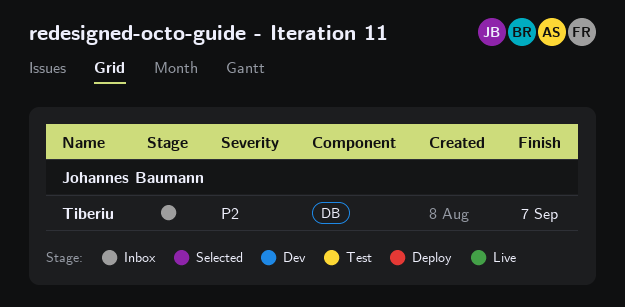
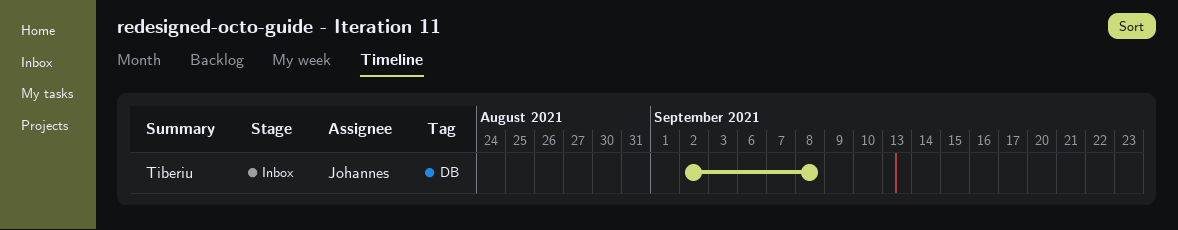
Tiberiu, due: Sep 7 -> Sep 8

